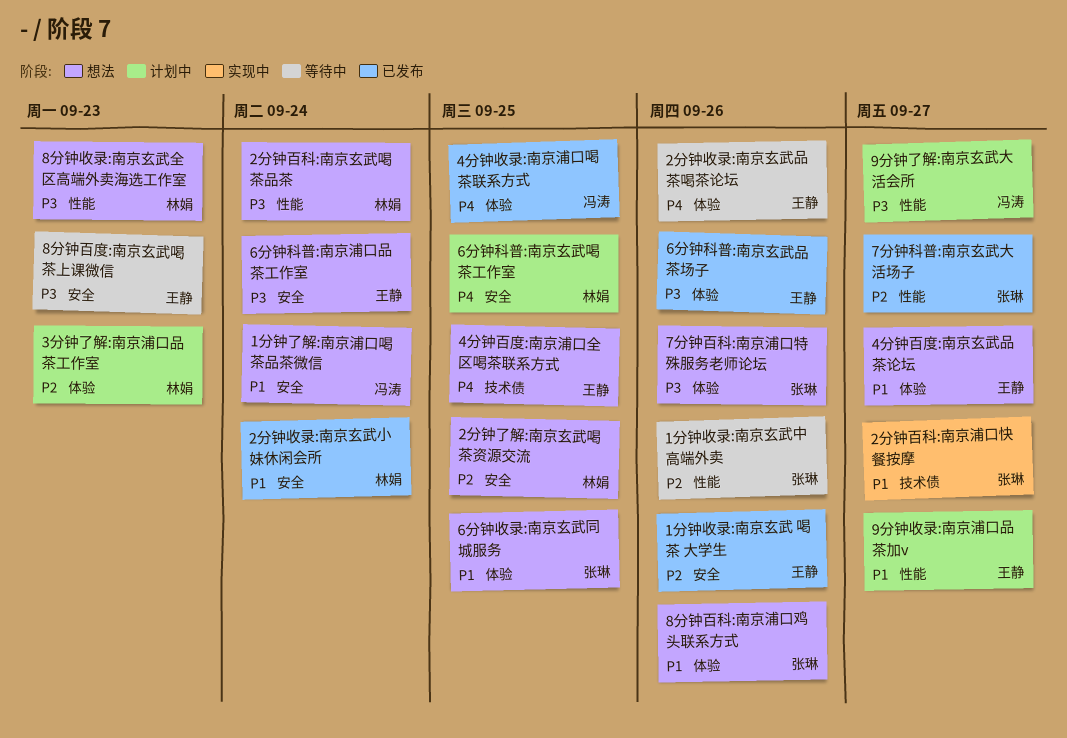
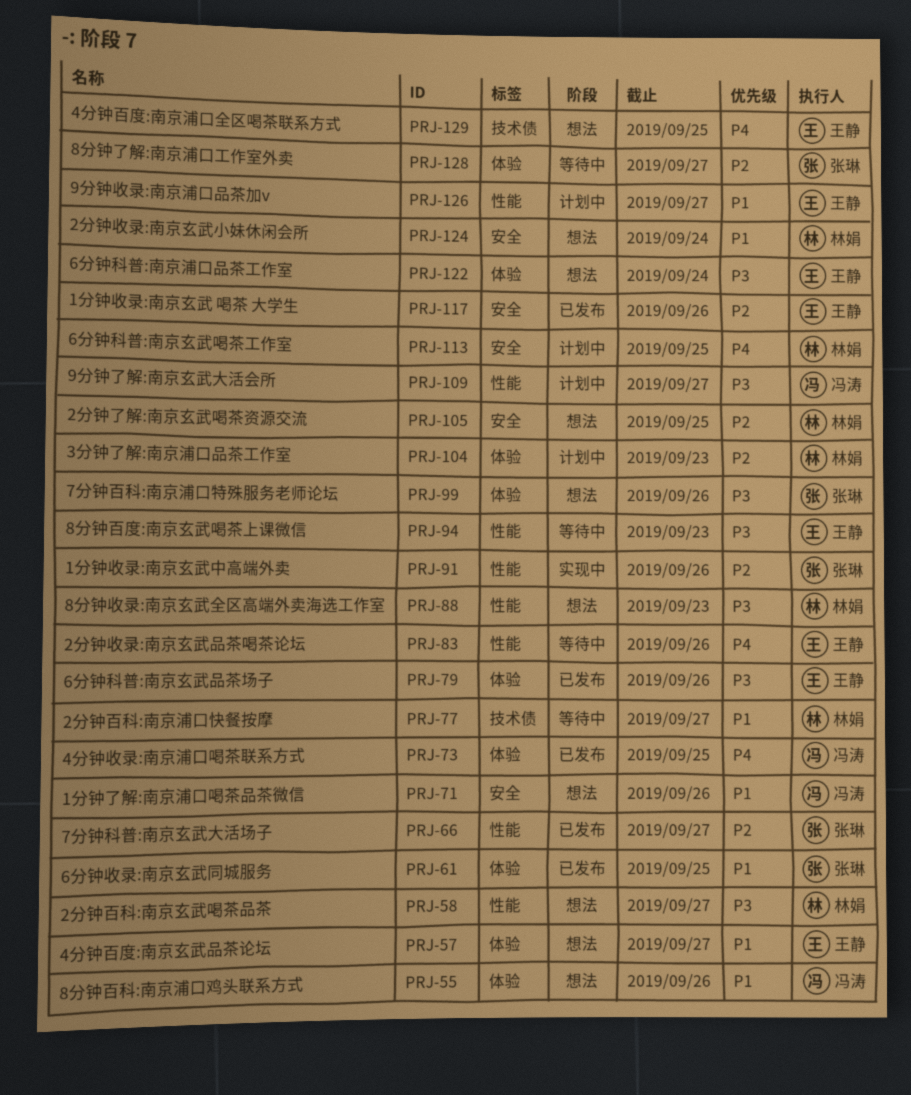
1分钟了解:南京浦口喝茶品茶微信, due: Sep 24 -> Sep 26
1分钟收录:南京玄武中高端外卖, status: 等待中 -> 实现中
2分钟收录:南京玄武品茶喝茶论坛, label: 体验 -> 性能
2分钟收录:南京玄武小妹休闲会所, status: 已发布 -> 想法
2分钟百科:南京浦口快餐按摩, status: 实现中 -> 等待中
2分钟百科:南京浦口快餐按摩, owner: 张琳 -> 林娟
2分钟百科:南京玄武喝茶品茶, due: Sep 24 -> Sep 27
6分钟收录:南京玄武同城服务, status: 想法 -> 已发布
6分钟科普:南京浦口品茶工作室, label: 安全 -> 体验
8分钟了解:南京浦口工作室外卖: none -> present
8分钟百度:南京玄武喝茶上课微信, label: 安全 -> 性能
8分钟百科:南京浦口鸡头联系方式, owner: 张琳 -> 冯涛

